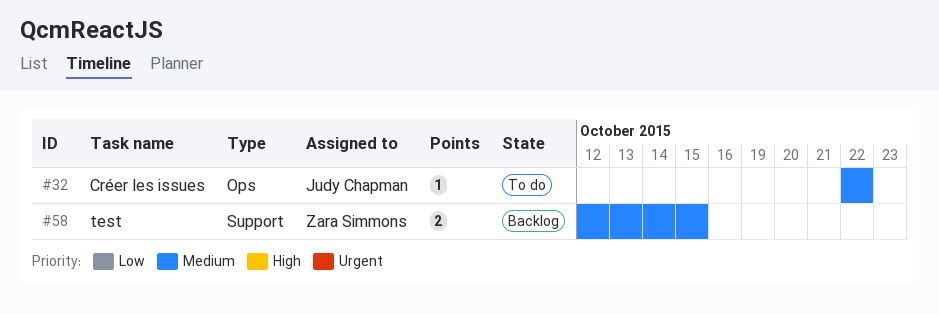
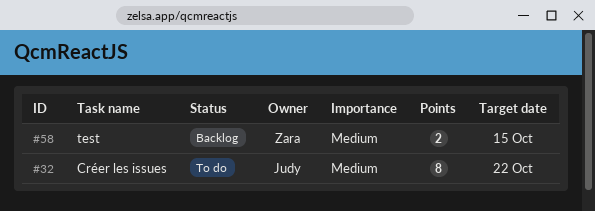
#32, estimate: 1 -> 8

